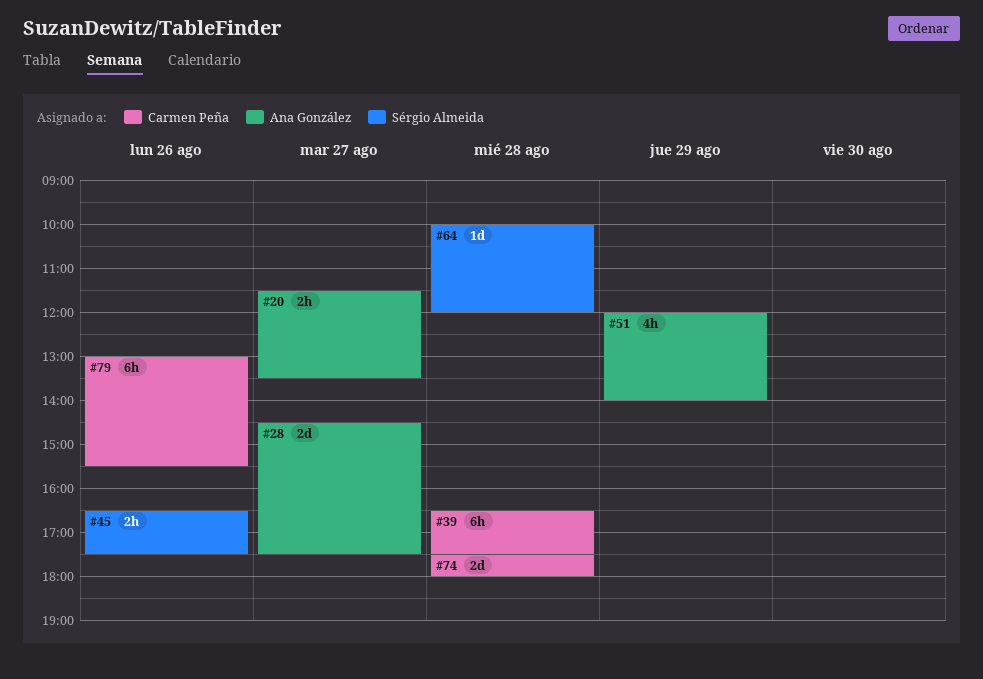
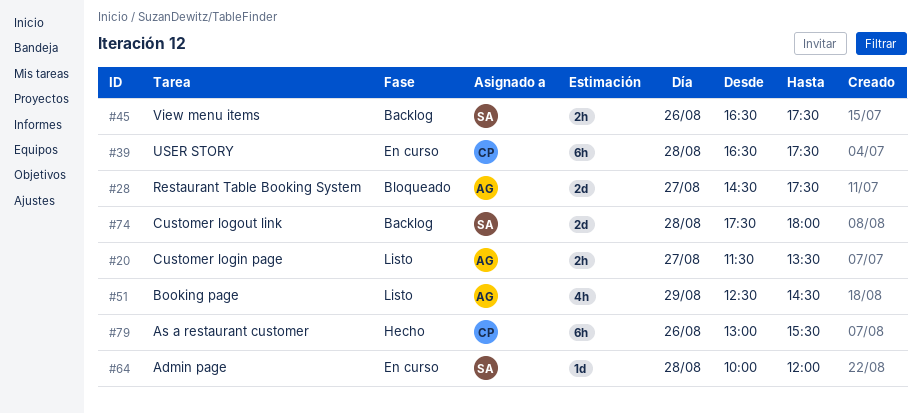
#51, begins: 12:00 -> 12:30
#51, ends: 14:00 -> 14:30
#74, owner: Carmen Peña -> Sérgio Almeida

